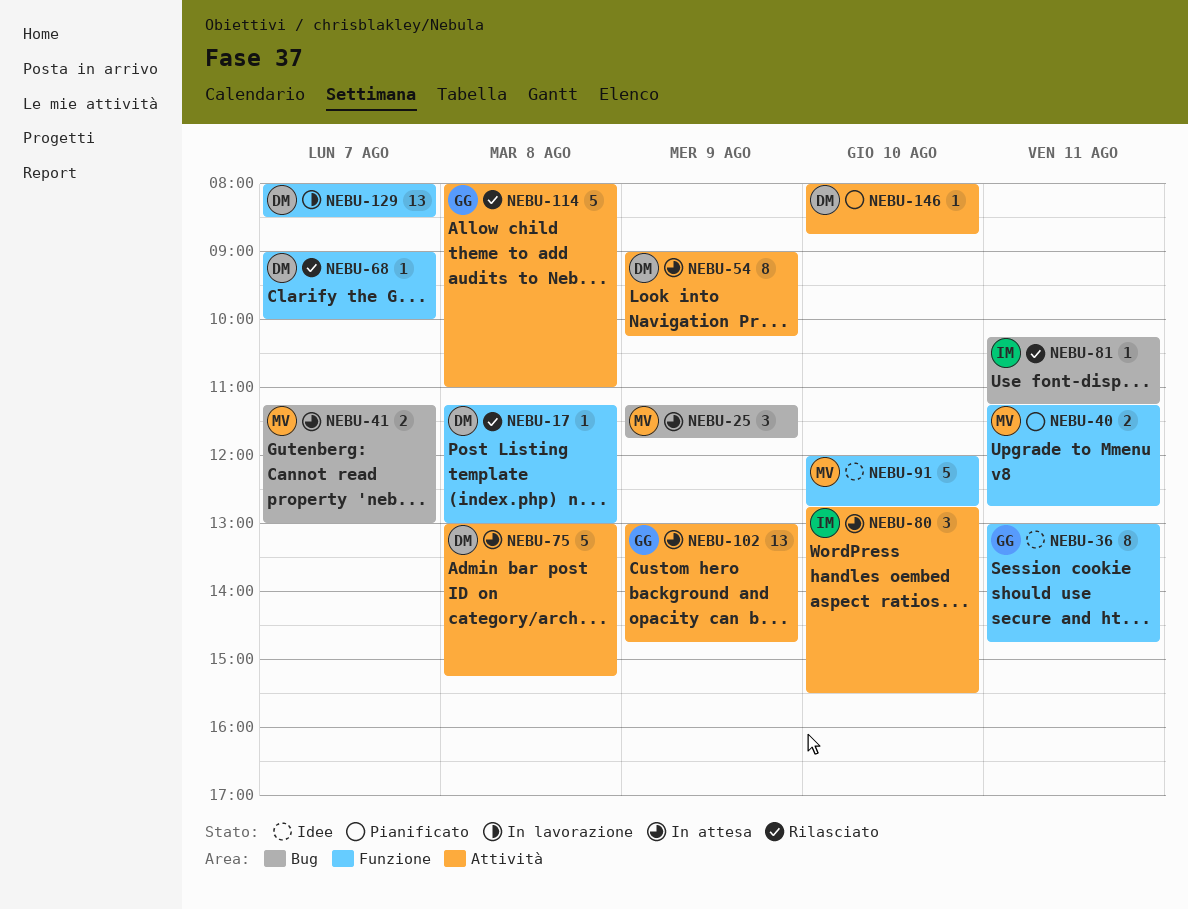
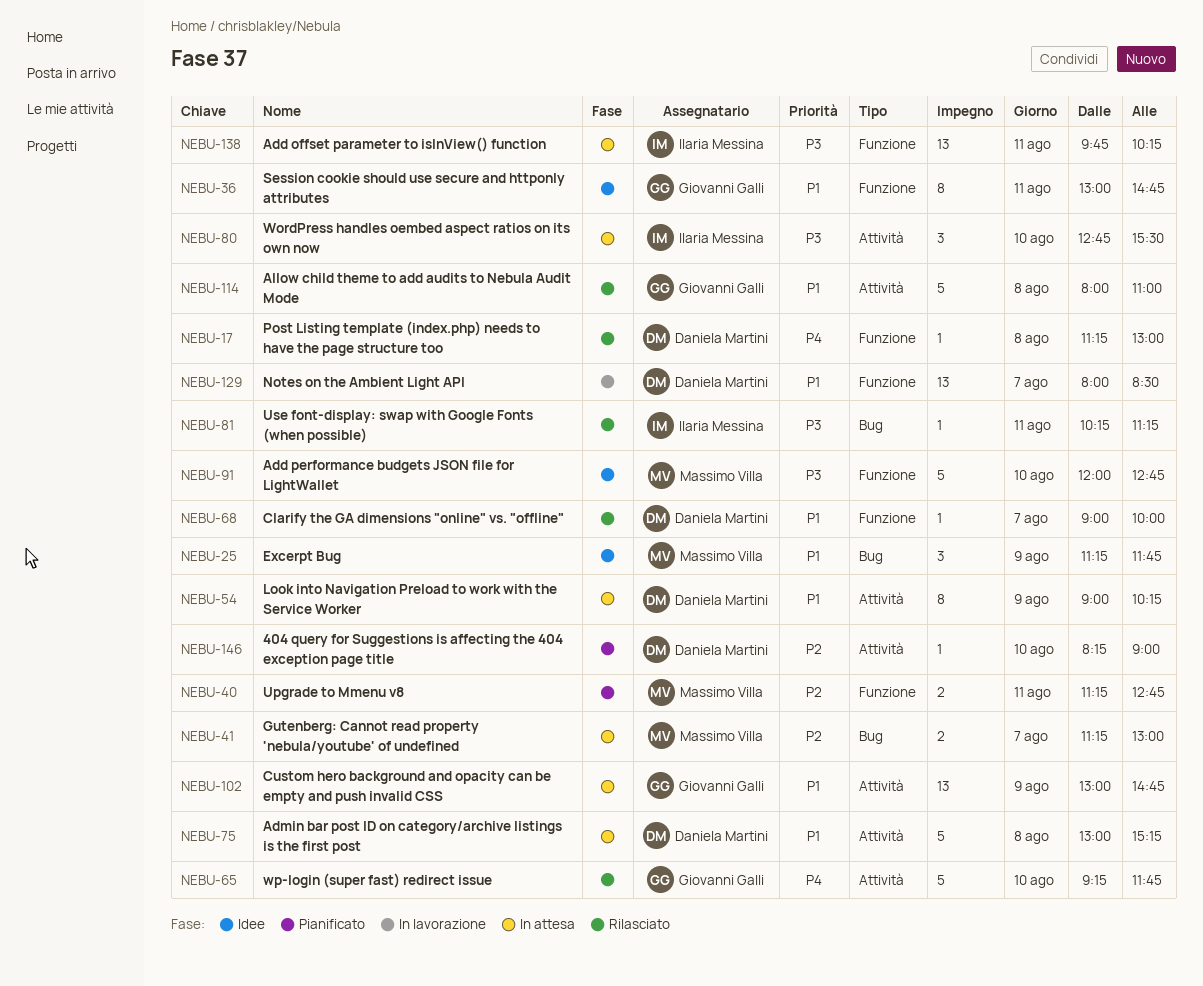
NEBU-25, status: In attesa -> Idee
NEBU-65: none -> present
NEBU-138: none -> present
NEBU-146, begins: 08:00 -> 08:15
NEBU-146, ends: 08:45 -> 09:00

